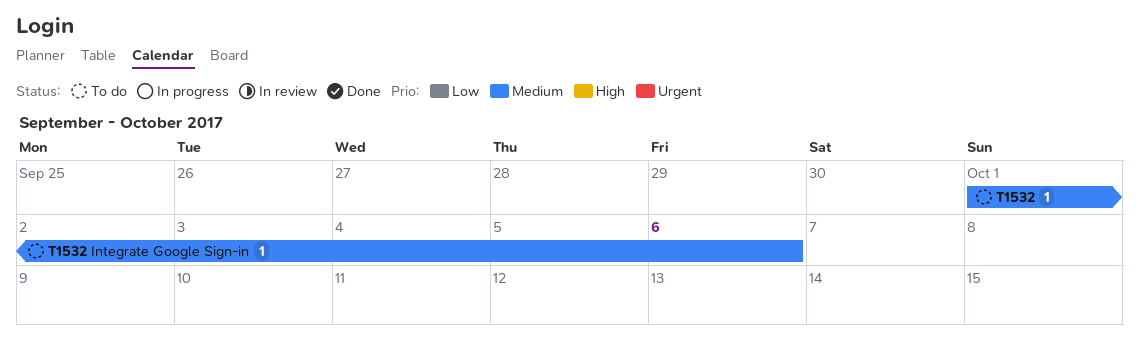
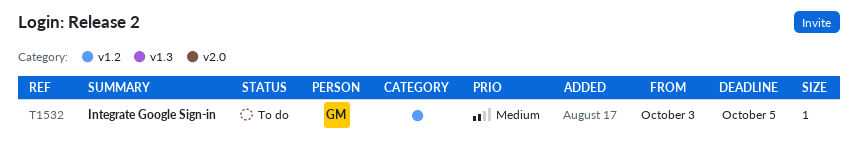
T1532, start: Oct 1 -> Oct 3
T1532, due: Oct 6 -> Oct 5

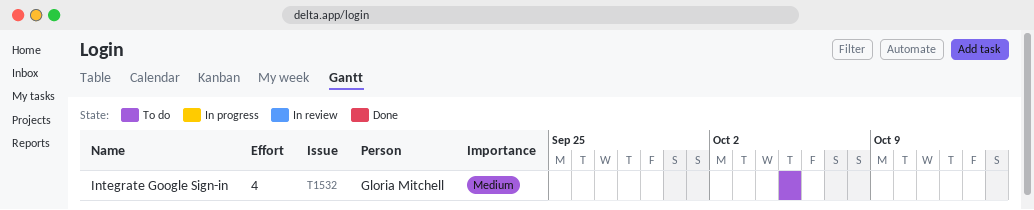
T1532, estimate: 1 -> 4
T1532, start: Oct 3 -> Oct 5

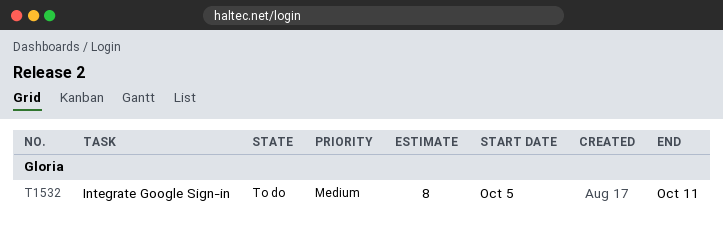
T1532, estimate: 4 -> 8
T1532, due: Oct 5 -> Oct 11

